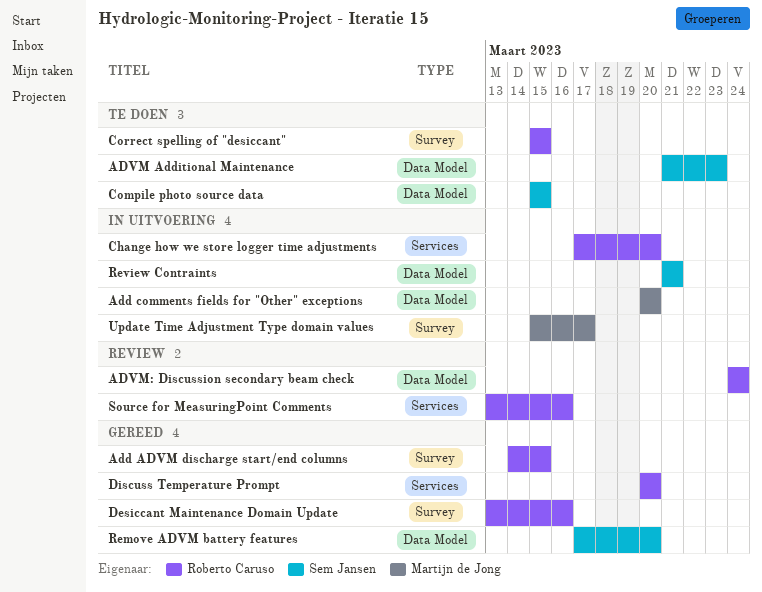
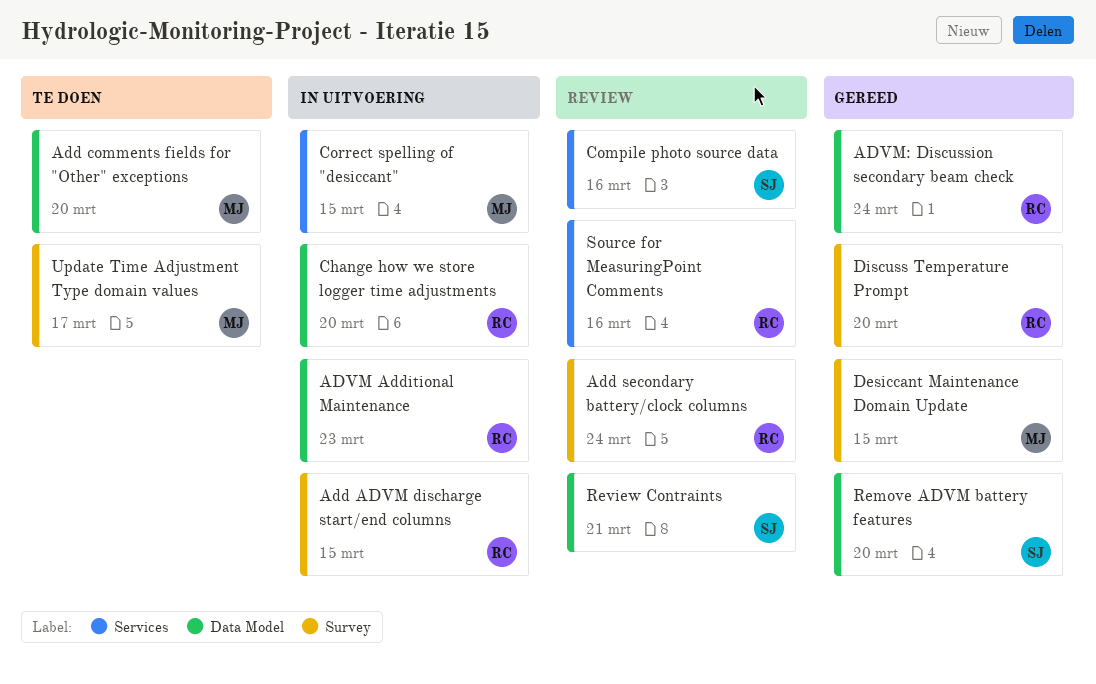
Add ADVM discharge start/end columns, status: Gereed -> In uitvoering
Add comments fields for "Other" exceptions, status: In uitvoering -> Te doen
Add secondary battery/clock columns: none -> present
ADVM Additional Maintenance, status: Te doen -> In uitvoering
ADVM Additional Maintenance, owner: Sem Jansen -> Roberto Caruso
ADVM: Discussion secondary beam check, status: Review -> Gereed
Change how we store logger time adjustments, label: Services -> Data Model
Compile photo source data, status: Te doen -> Review
Compile photo source data, label: Data Model -> Services
Compile photo source data, due: Mar 15 -> Mar 16
Correct spelling of "desiccant", status: Te doen -> In uitvoering
Correct spelling of "desiccant", owner: Roberto Caruso -> Martijn de Jong
Correct spelling of "desiccant", label: Survey -> Services
Desiccant Maintenance Domain Update, owner: Roberto Caruso -> Martijn de Jong
Desiccant Maintenance Domain Update, due: Mar 16 -> Mar 15
Discuss Temperature Prompt, label: Services -> Survey
Review Contraints, status: In uitvoering -> Review
Update Time Adjustment Type domain values, status: In uitvoering -> Te doen

